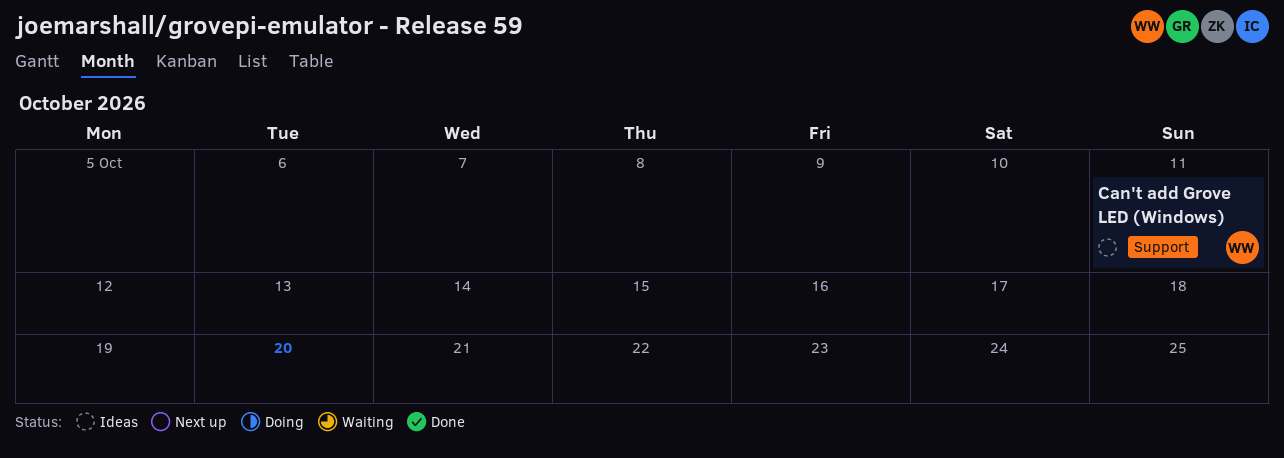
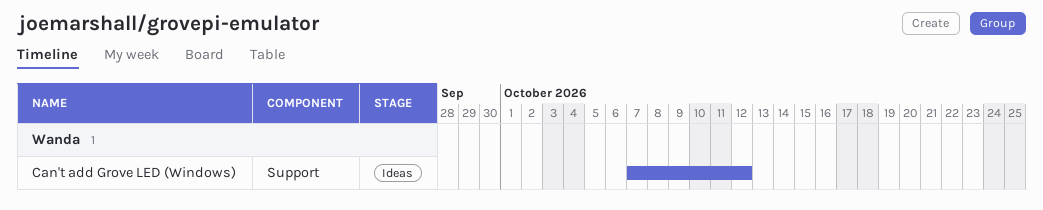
Can't add Grove LED (Windows), due: Oct 11 -> Oct 12

